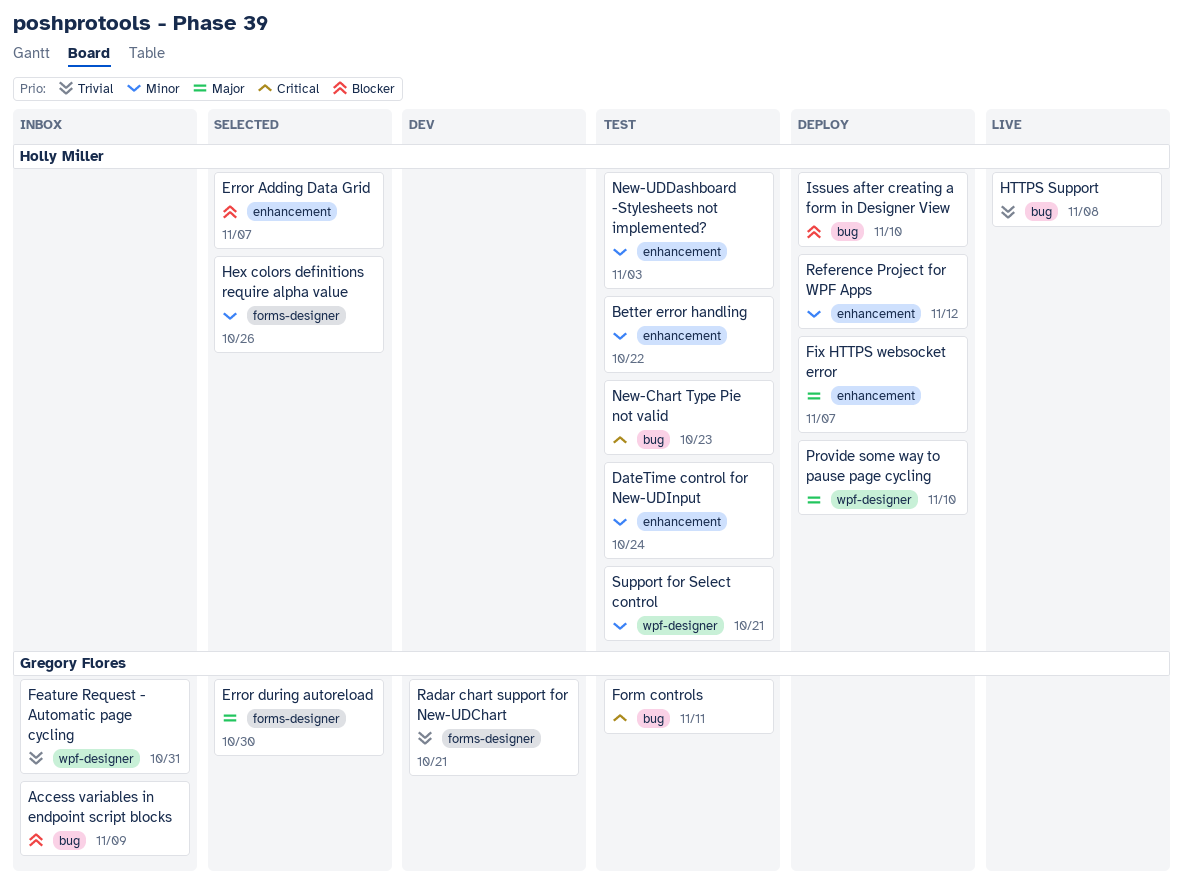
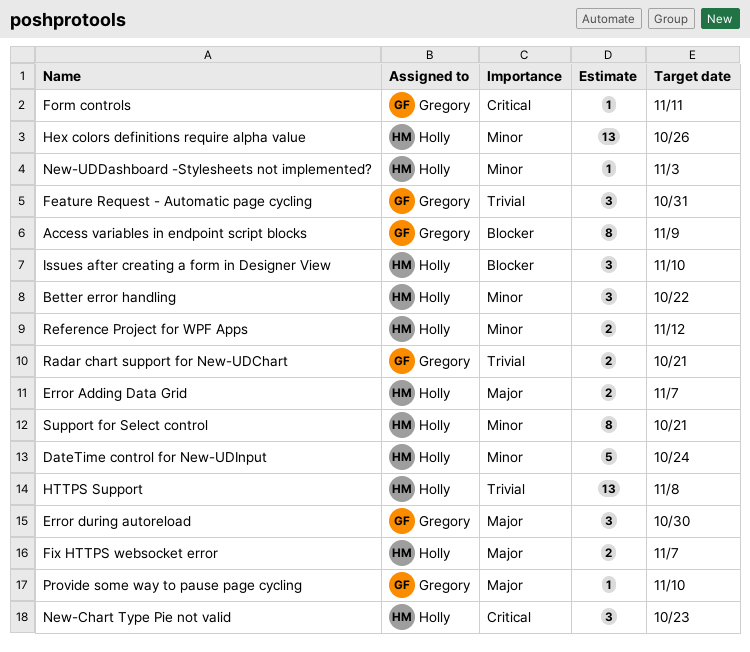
Error Adding Data Grid, priority: Blocker -> Major
Provide some way to pause page cycling, owner: Holly Miller -> Gregory Flores

